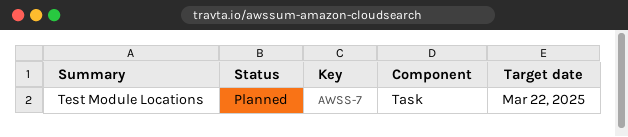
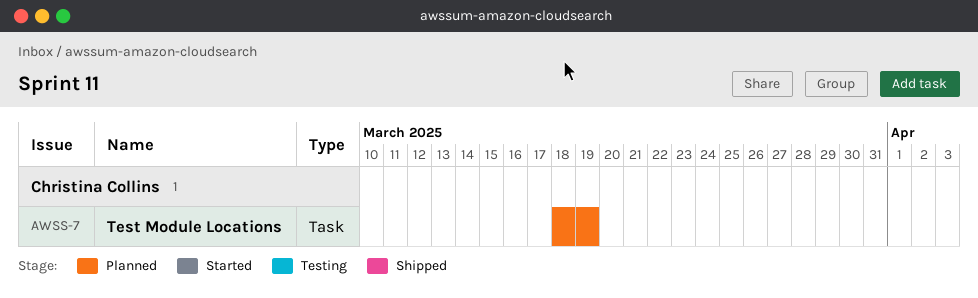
AWSS-7, due: Mar 22 -> Mar 19

